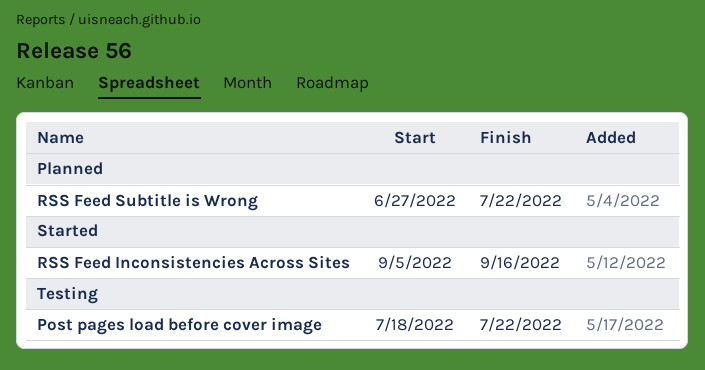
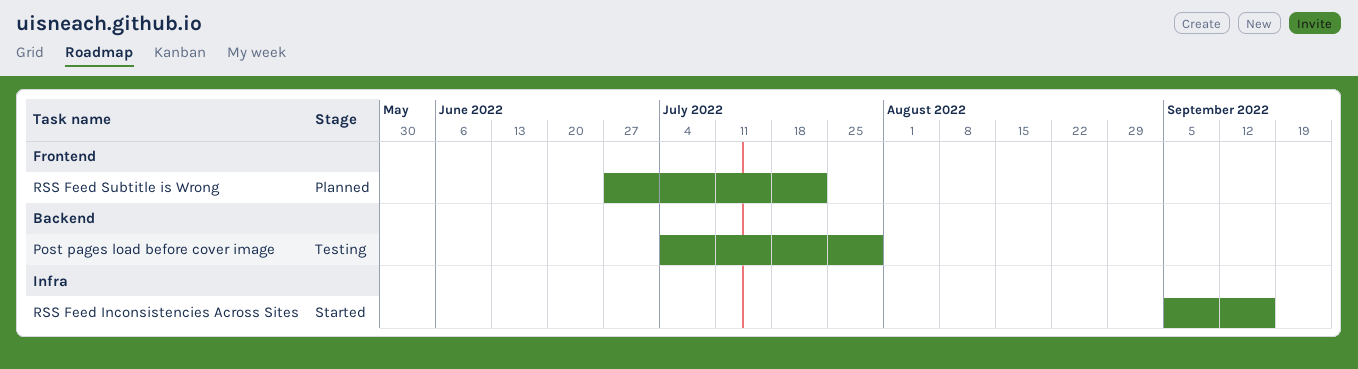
Post pages load before cover image, start: Jul 18 -> Jul 4
Post pages load before cover image, due: Jul 22 -> Jul 29

